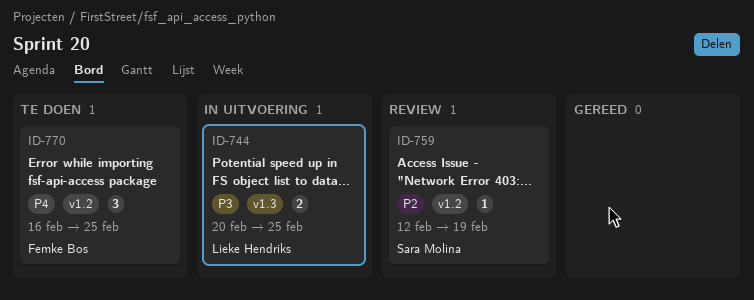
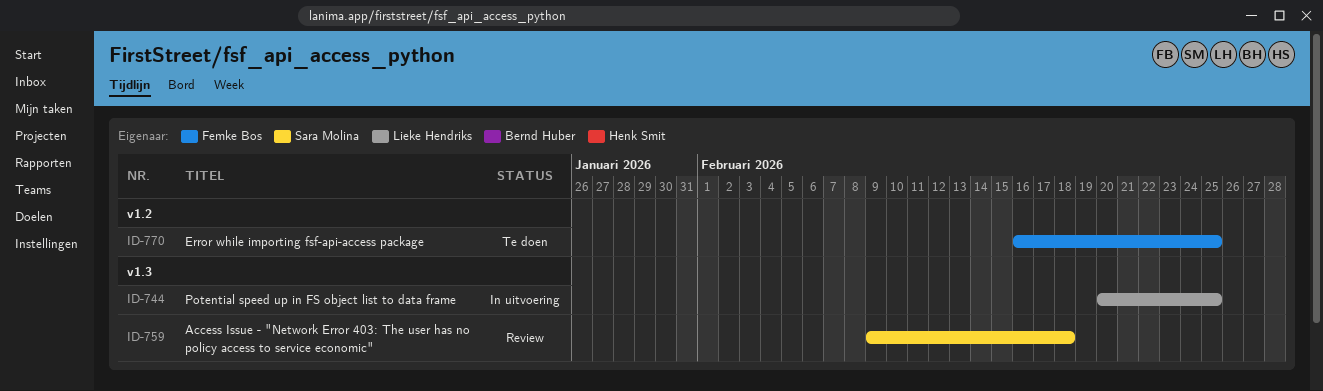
ID-759, label: v1.2 -> v1.3
ID-759, start: Feb 12 -> Feb 9
ID-759, due: Feb 19 -> Feb 18

